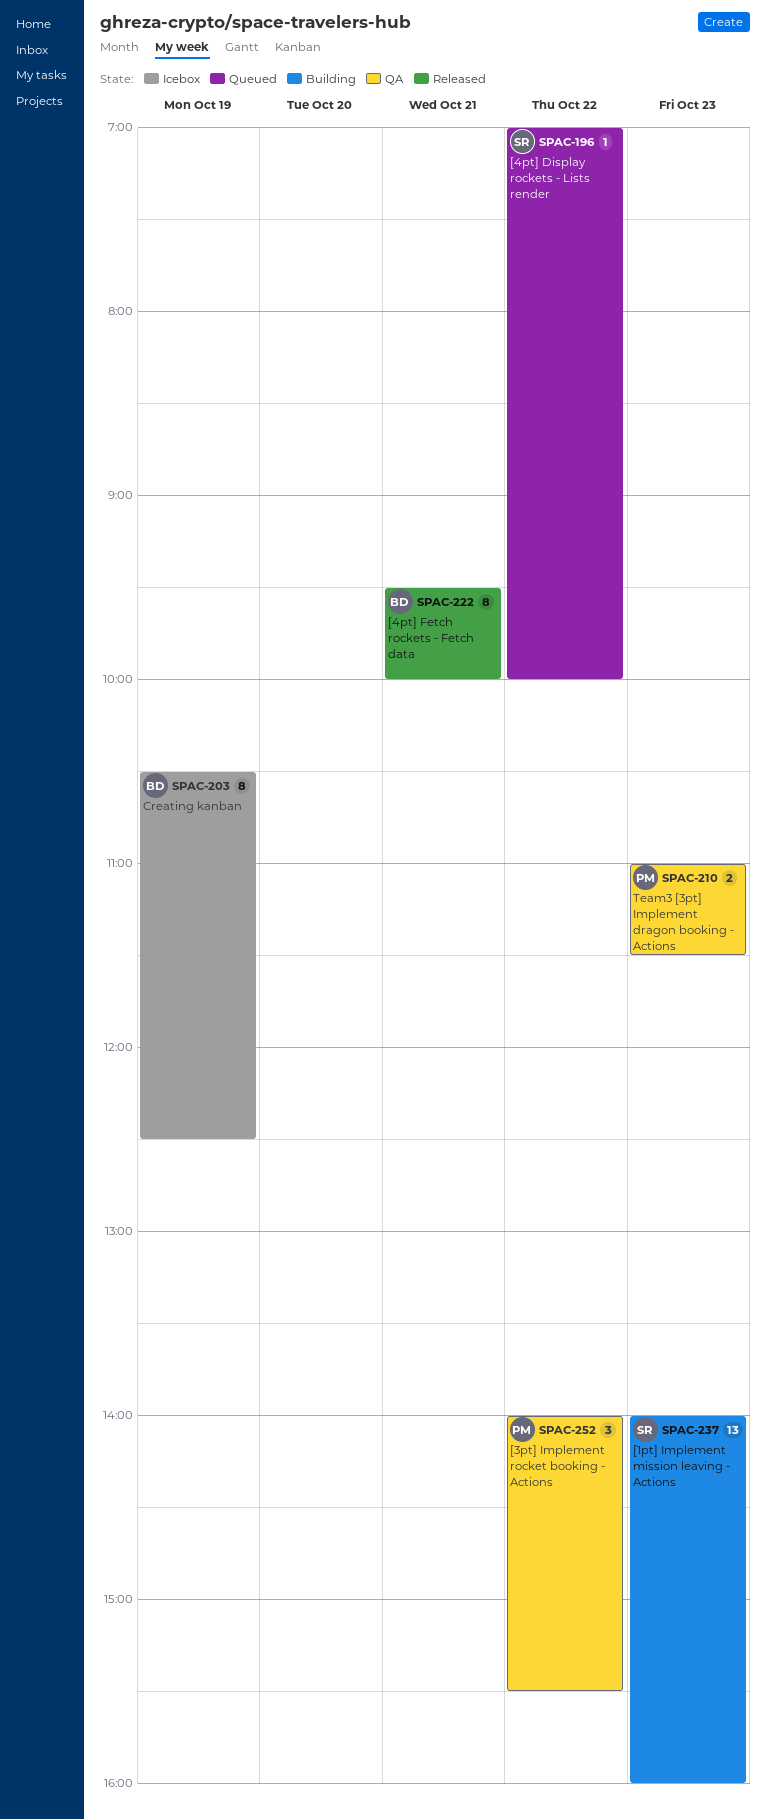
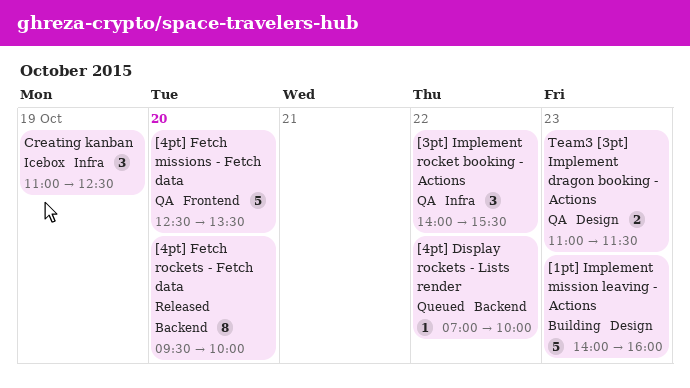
[1pt] Implement mission leaving - Actions, estimate: 13 -> 5
[4pt] Fetch missions - Fetch data: none -> present
[4pt] Fetch rockets - Fetch data, day: Oct 21 -> Oct 20
Creating kanban, estimate: 8 -> 3
Creating kanban, begins: 10:30 -> 11:00

